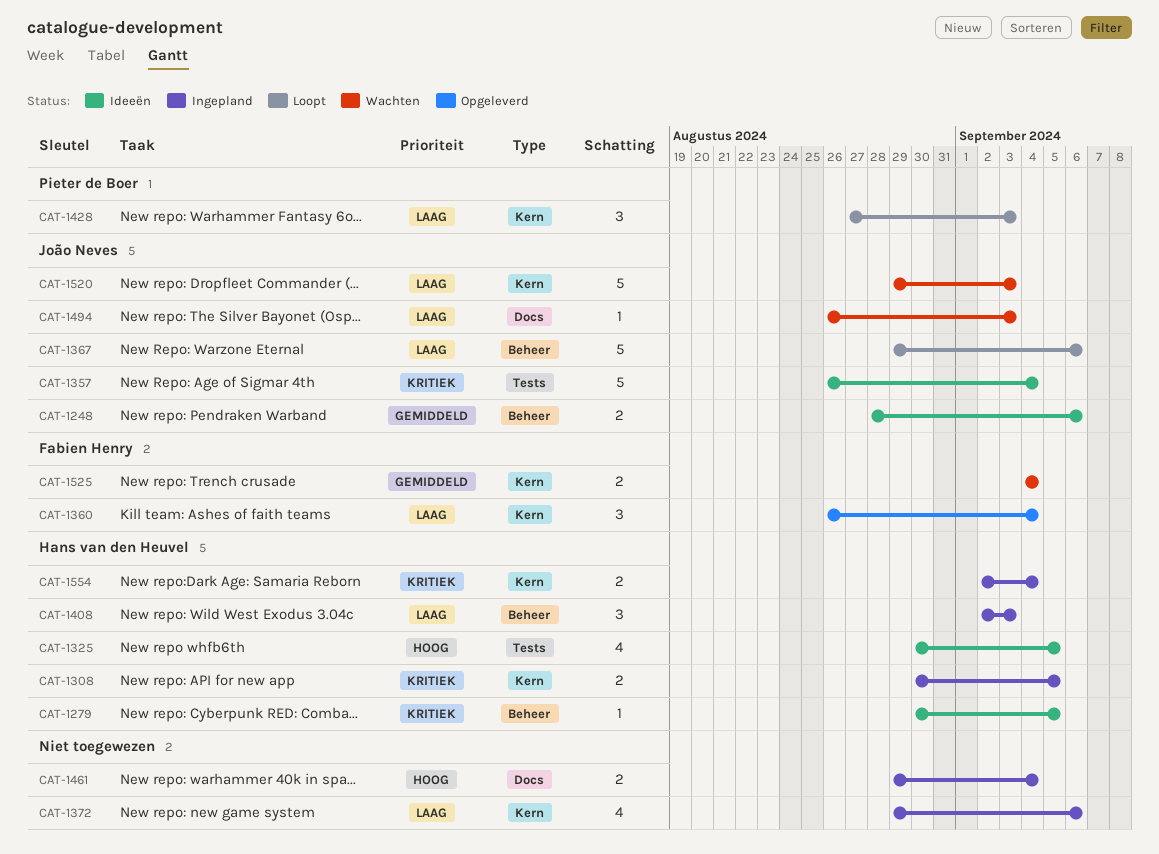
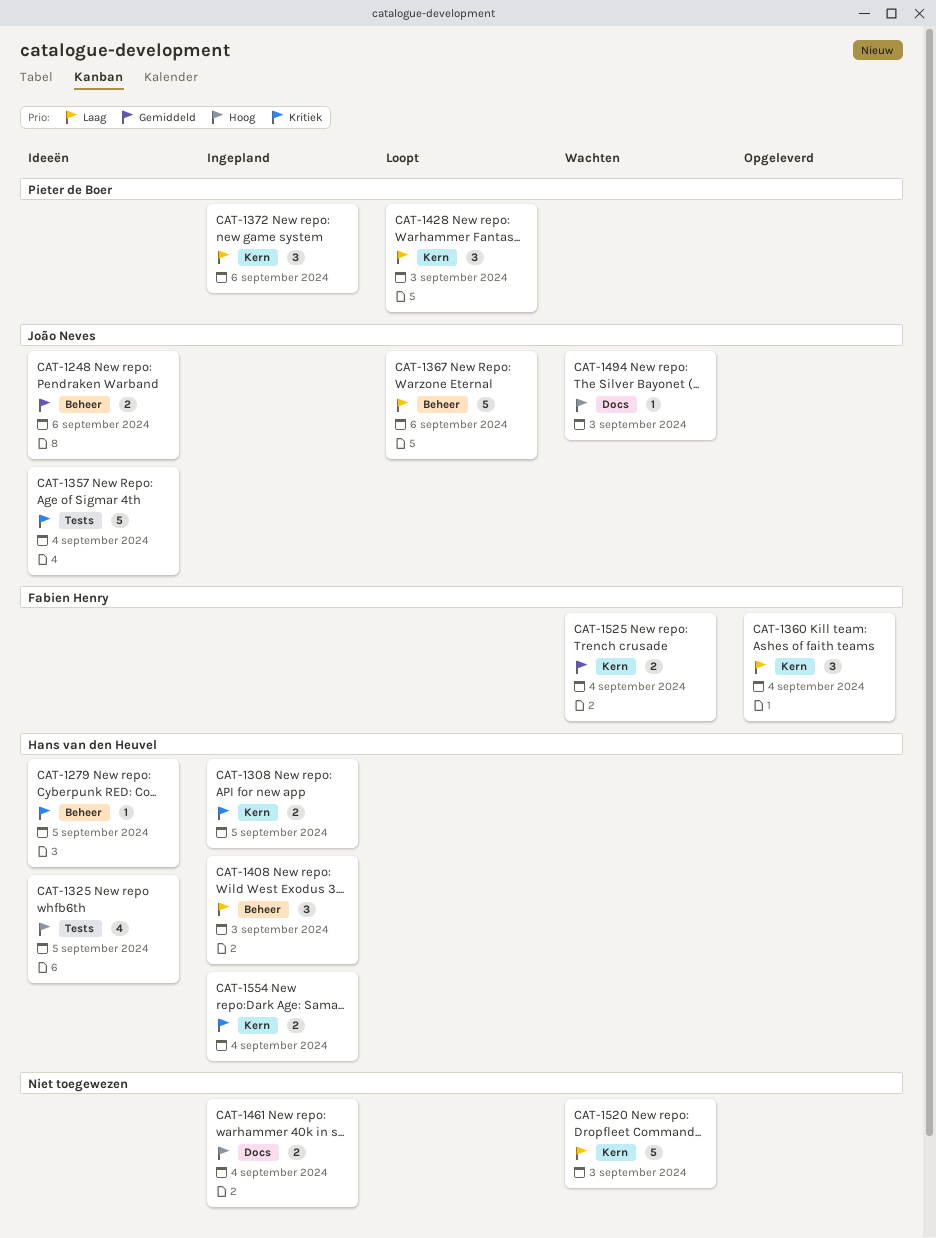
CAT-1372, owner: none -> Pieter de Boer
CAT-1372, estimate: 4 -> 3
CAT-1494, priority: Laag -> Hoog
CAT-1520, owner: João Neves -> none

